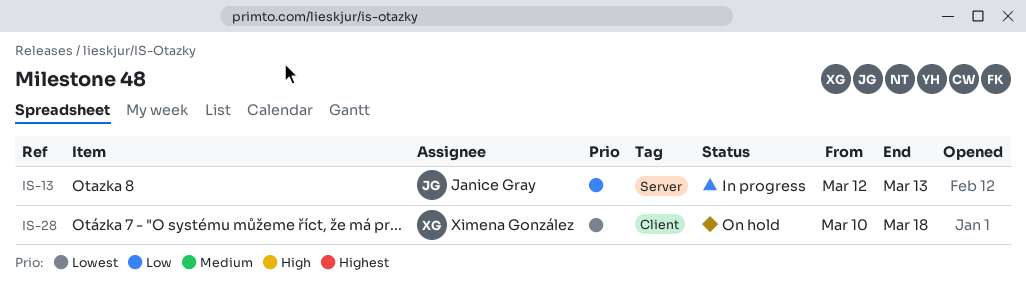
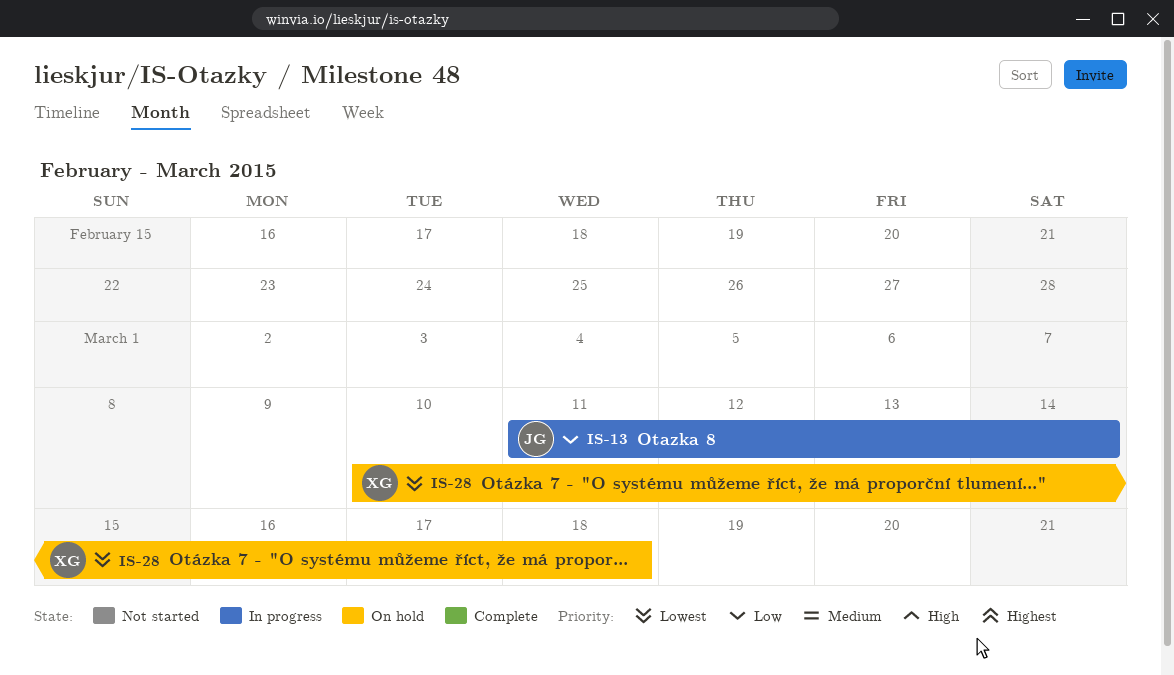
IS-13, start: Mar 12 -> Mar 11
IS-13, due: Mar 13 -> Mar 14

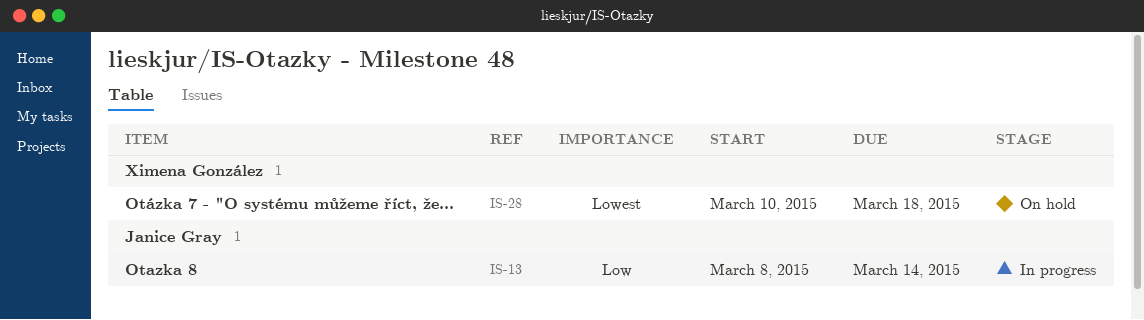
IS-13, start: Mar 11 -> Mar 8

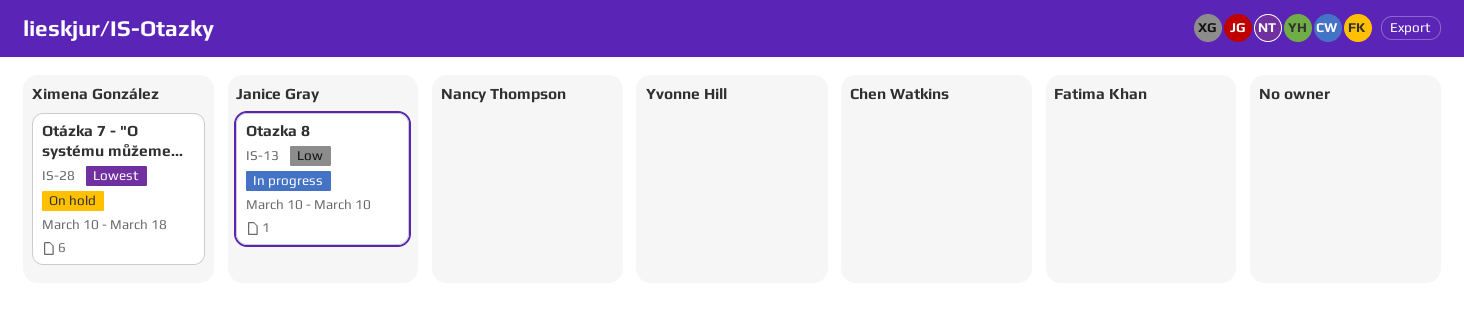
IS-13, start: Mar 8 -> Mar 10
IS-13, due: Mar 14 -> Mar 10

